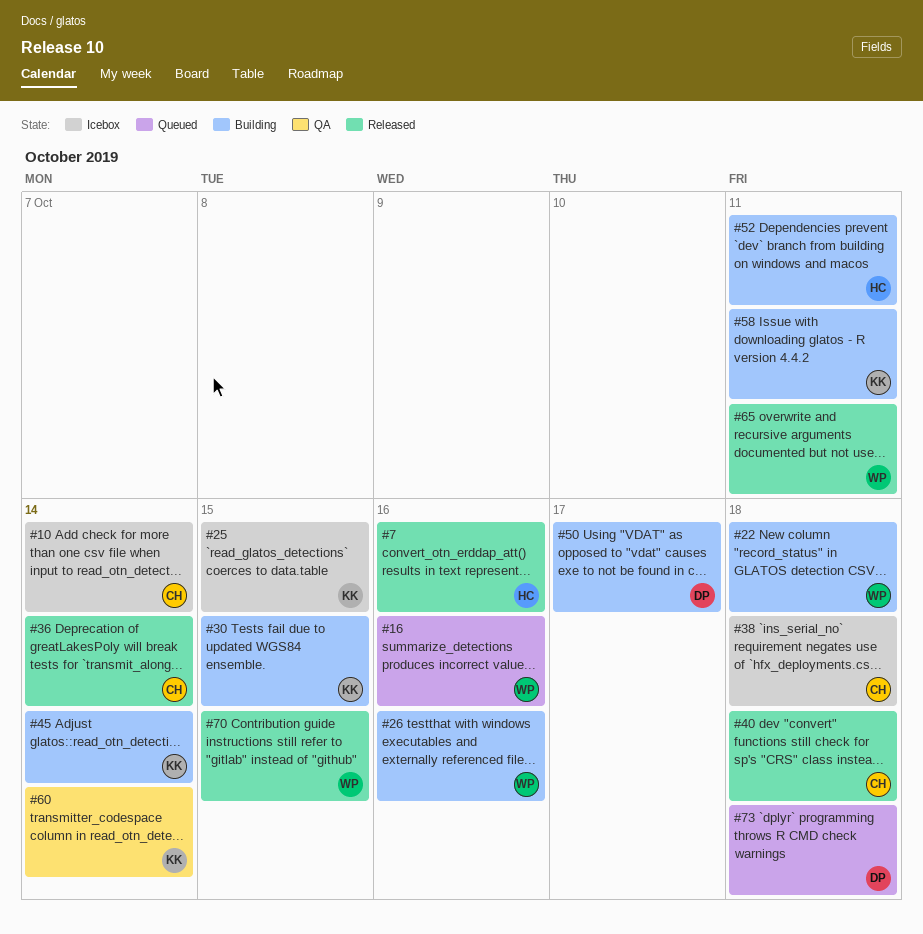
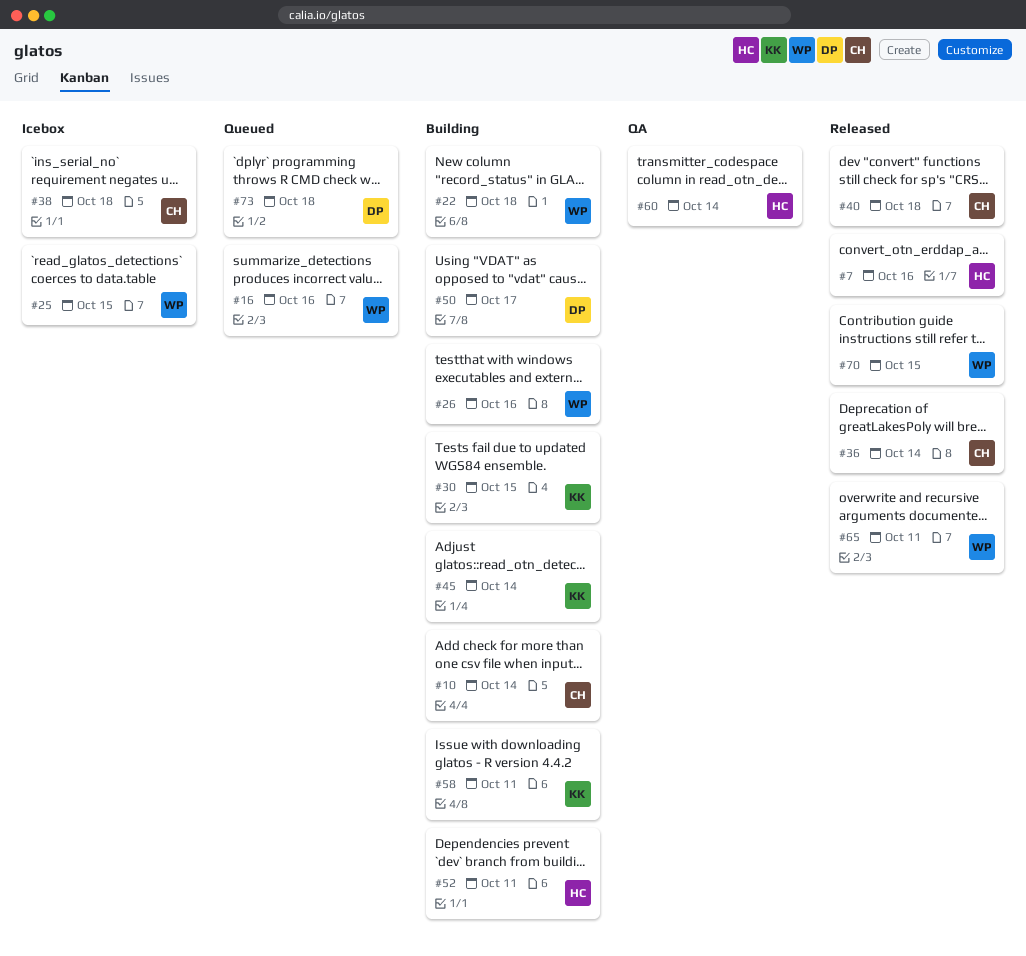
#10, status: Icebox -> Building
#25, owner: KK -> WP
#60, owner: KK -> HC

